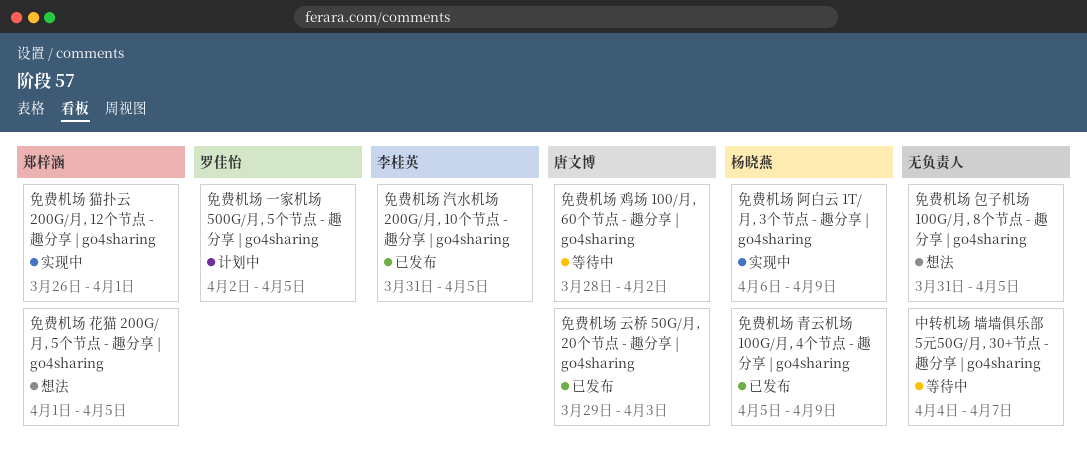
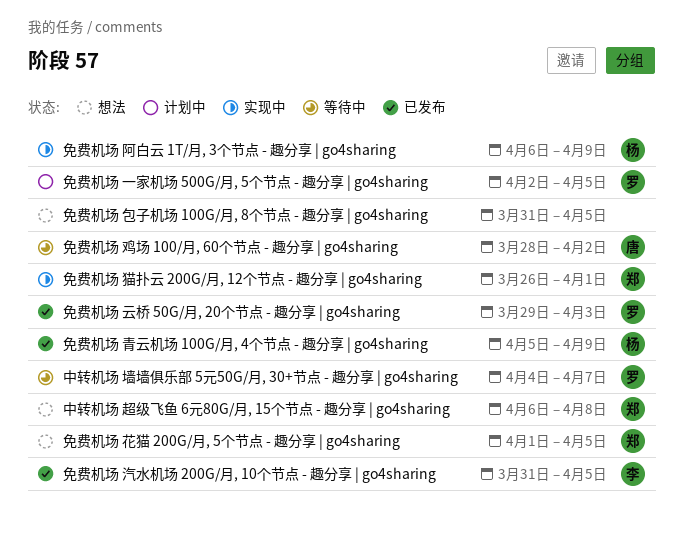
中转机场 墙墙俱乐部 5元50G/月, 30+节点 - 趣分享 | go4sharing, owner: none -> 罗佳怡
中转机场 超级飞鱼 6元80G/月, 15个节点 - 趣分享 | go4sharing: none -> present
免费机场 云桥 50G/月, 20个节点 - 趣分享 | go4sharing, owner: 唐文博 -> 罗佳怡

